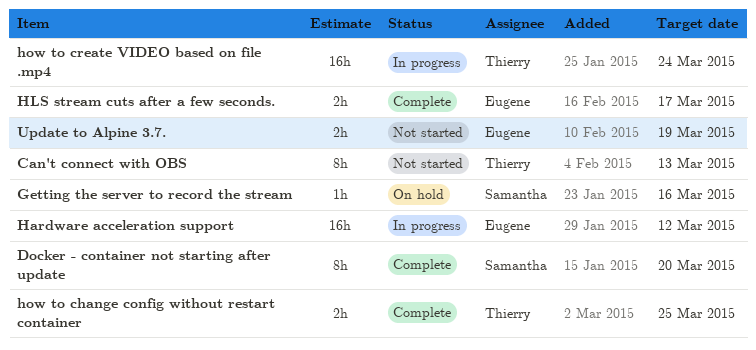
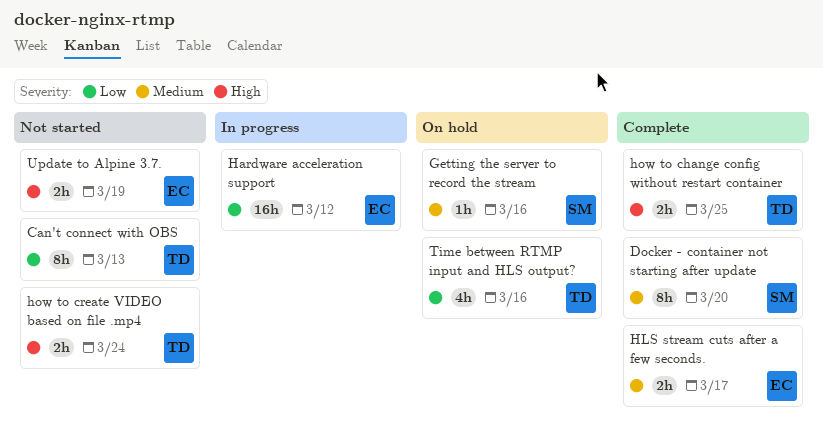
how to create VIDEO based on file .mp4, status: In progress -> Not started
how to create VIDEO based on file .mp4, estimate: 16h -> 2h
Time between RTMP input and HLS output?: none -> present

